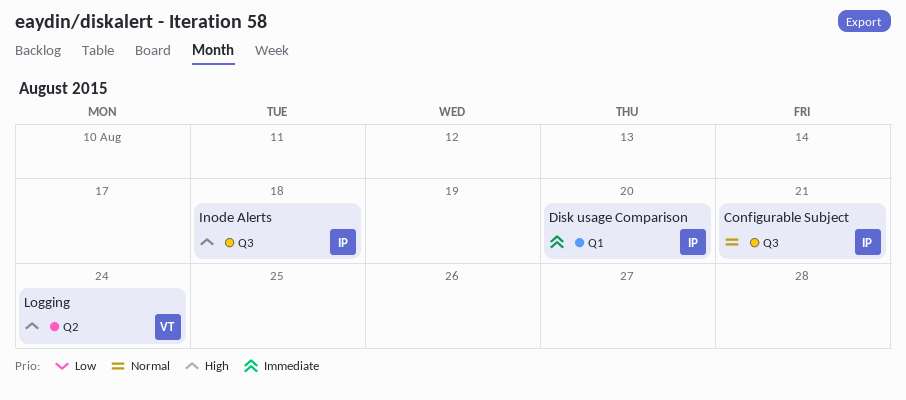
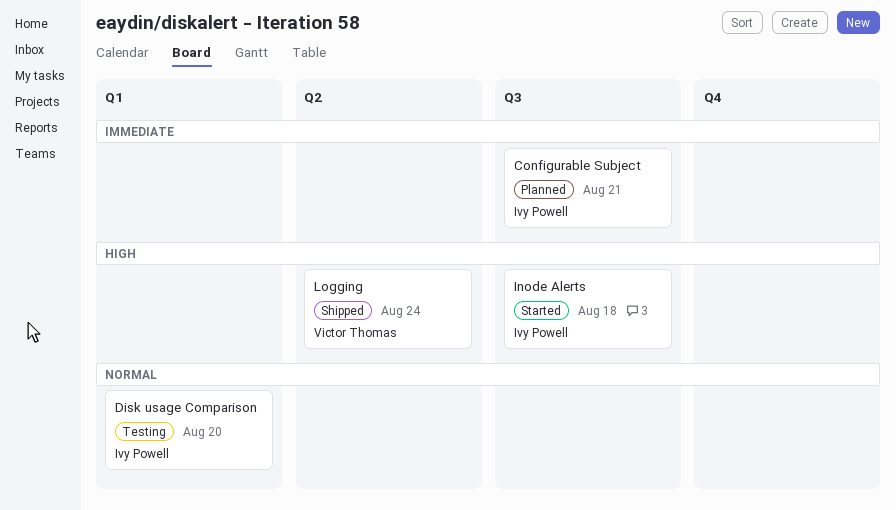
Configurable Subject, priority: Normal -> Immediate
Disk usage Comparison, priority: Immediate -> Normal

